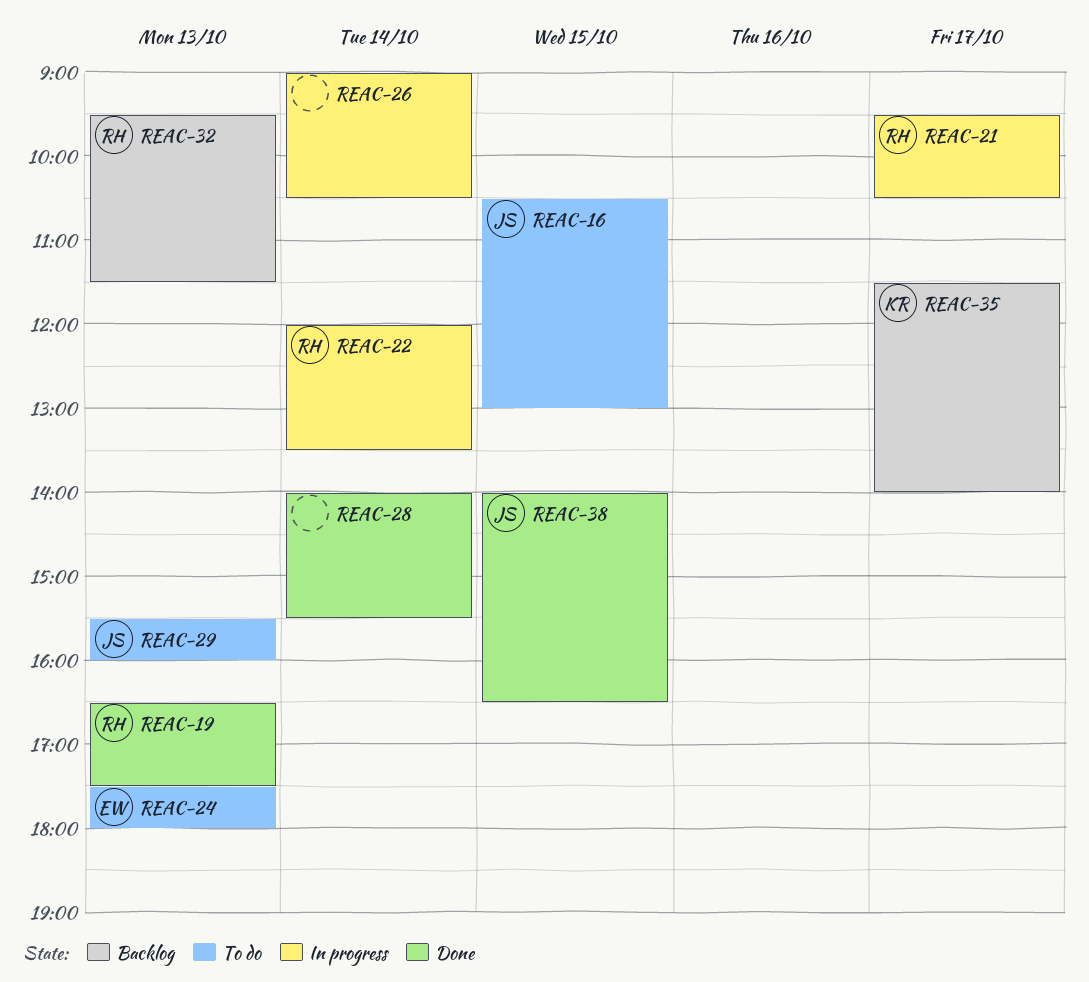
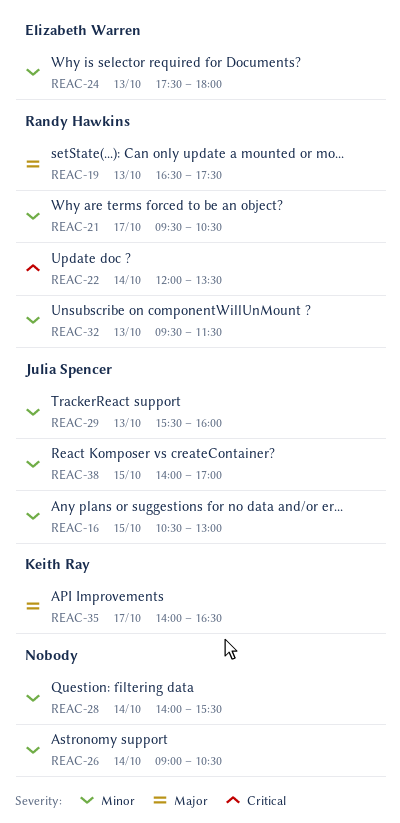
REAC-35, begins: 11:30 -> 14:00
REAC-35, ends: 14:00 -> 16:30
REAC-38, ends: 16:30 -> 17:00

